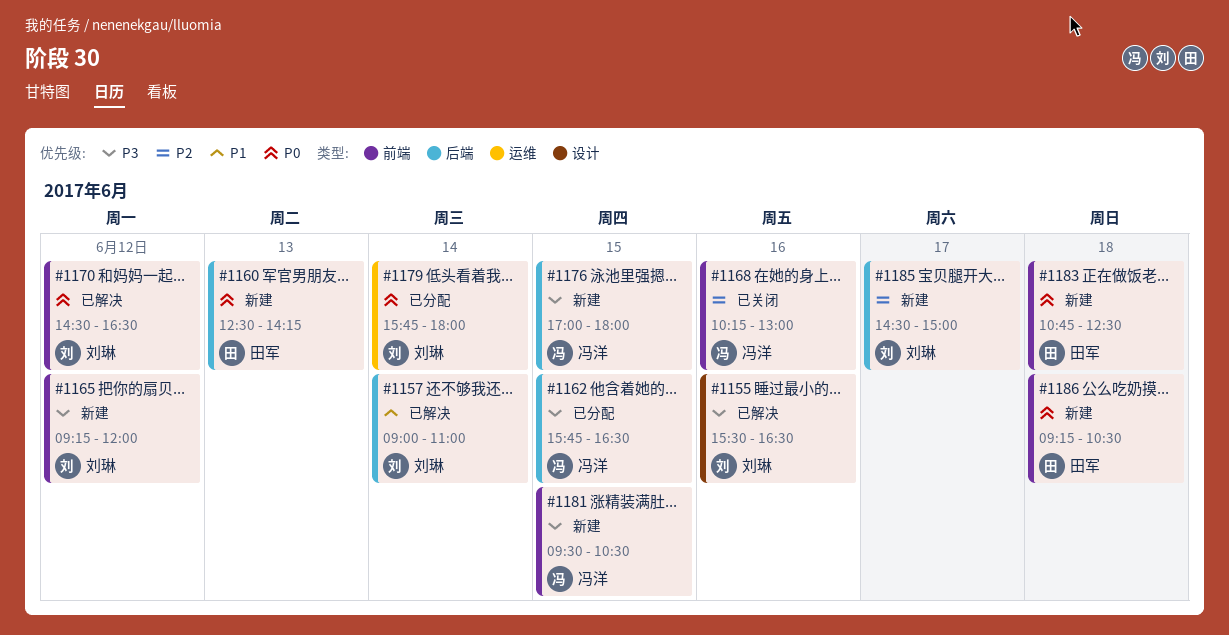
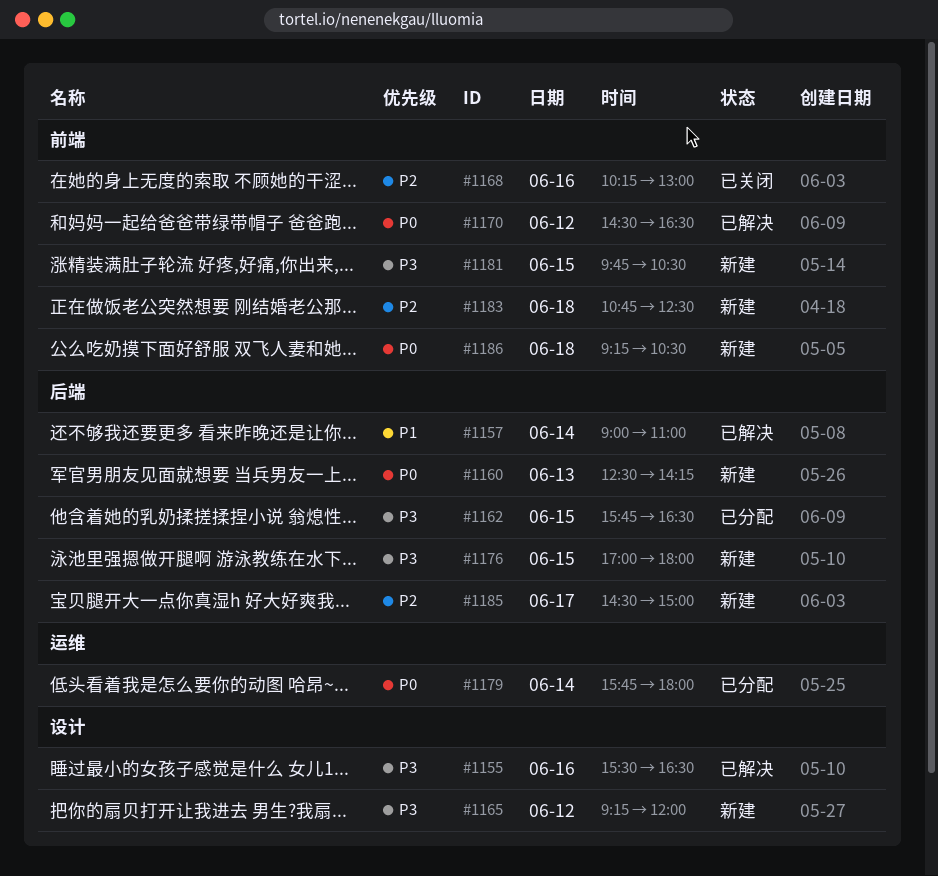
#1165, label: 前端 -> 设计
#1181, begins: 09:30 -> 09:45
#1183, priority: P0 -> P2

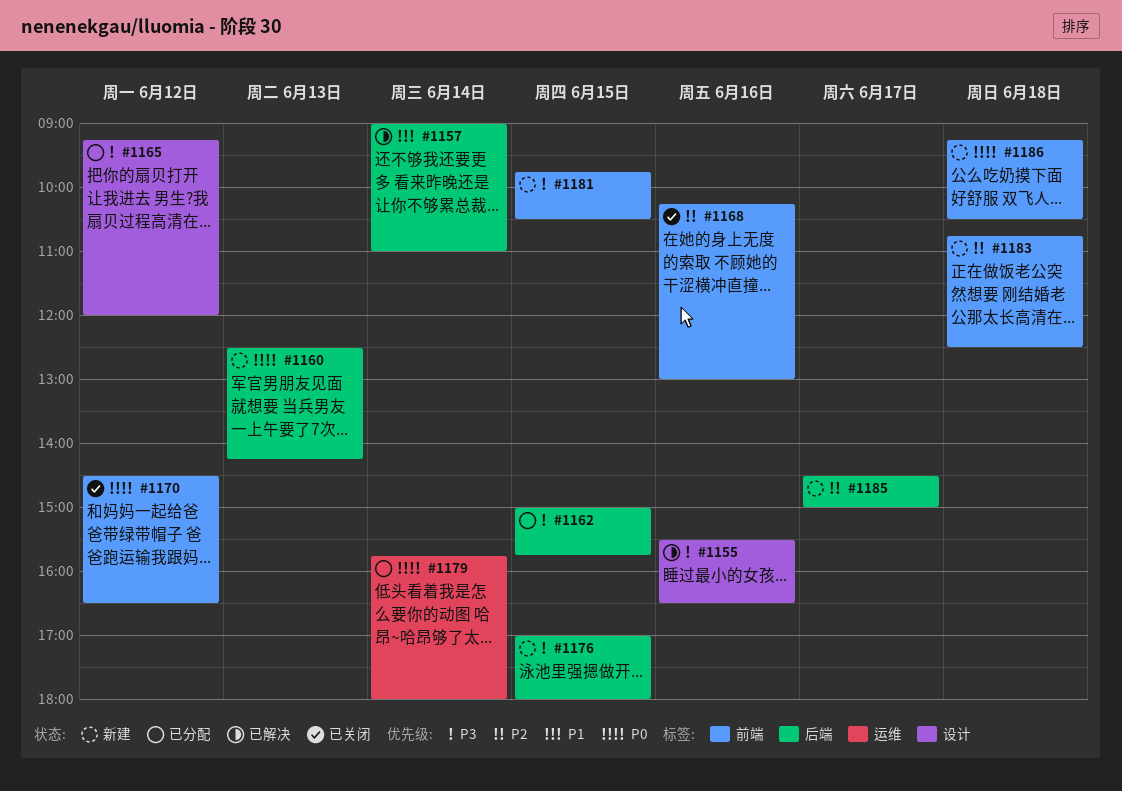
#1162, begins: 15:45 -> 15:00
#1162, ends: 16:30 -> 15:45
#1165, status: 新建 -> 已分配
#1170, status: 已解决 -> 已关闭

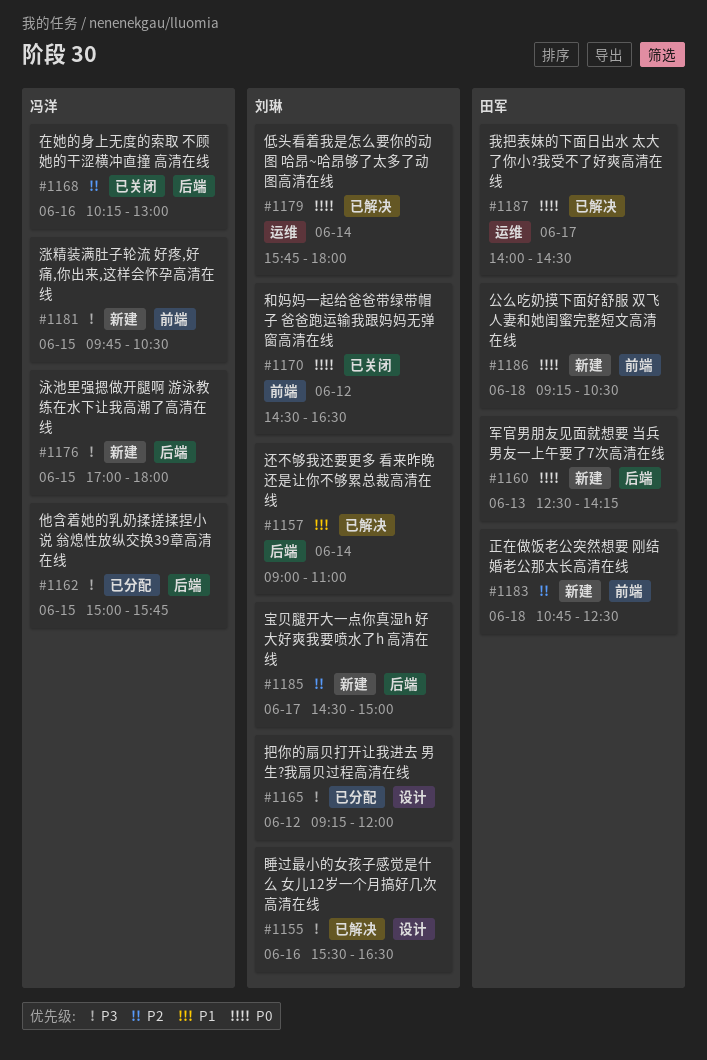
#1168, label: 前端 -> 后端
#1179, status: 已分配 -> 已解决
#1187: none -> present

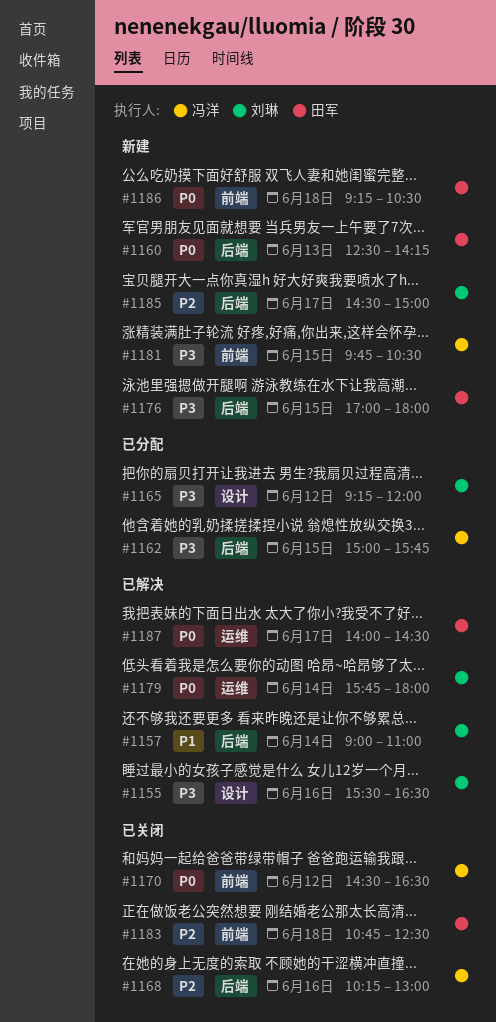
#1170, owner: 刘琳 -> 冯洋
#1176, owner: 冯洋 -> 田军
#1183, status: 新建 -> 已关闭

